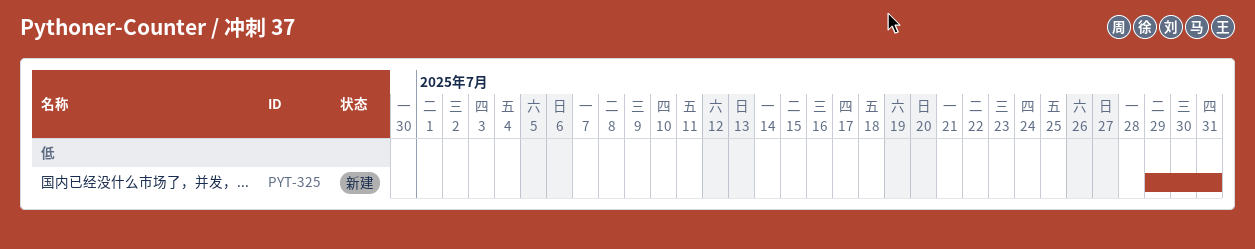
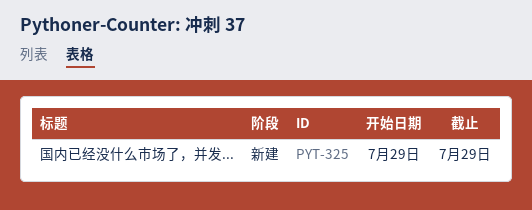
PYT-325, due: Jul 31 -> Jul 29

